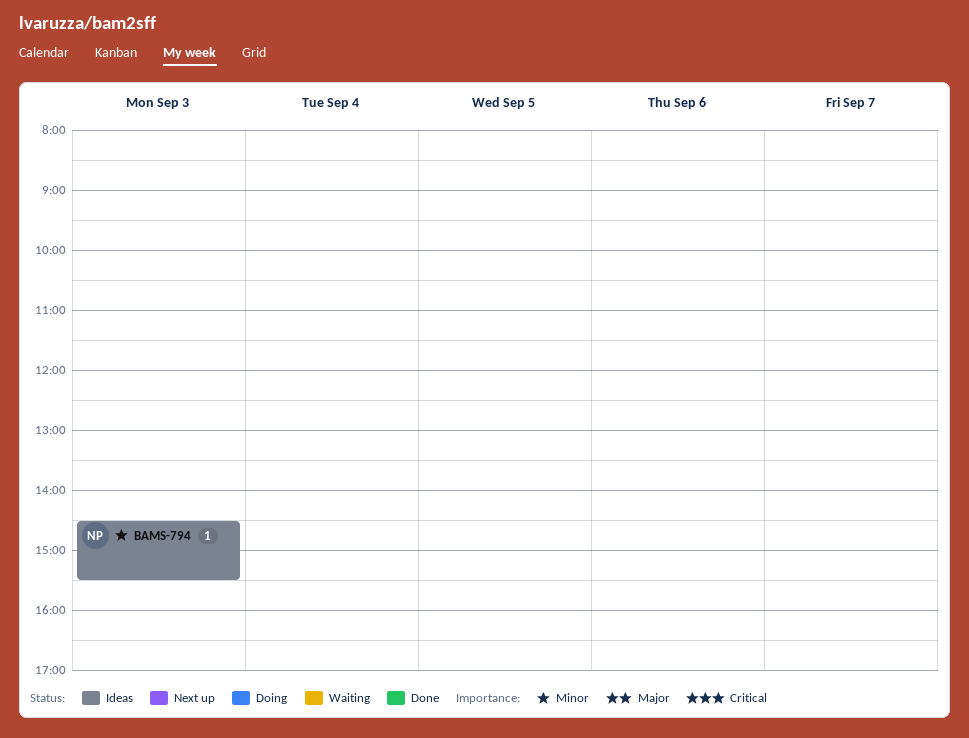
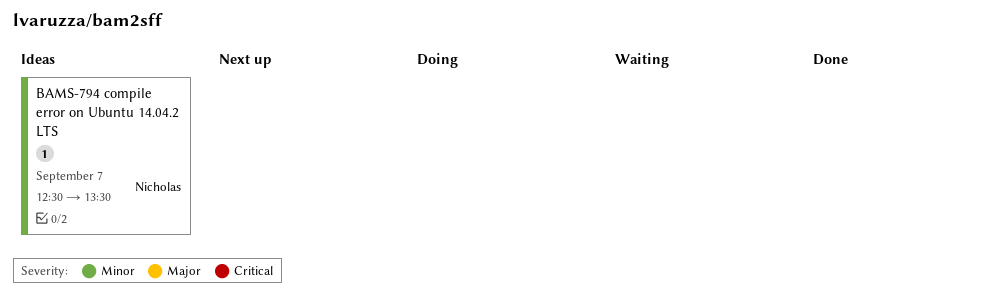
BAMS-794, day: Sep 3 -> Sep 7
BAMS-794, begins: 14:30 -> 12:30
BAMS-794, ends: 15:30 -> 13:30

